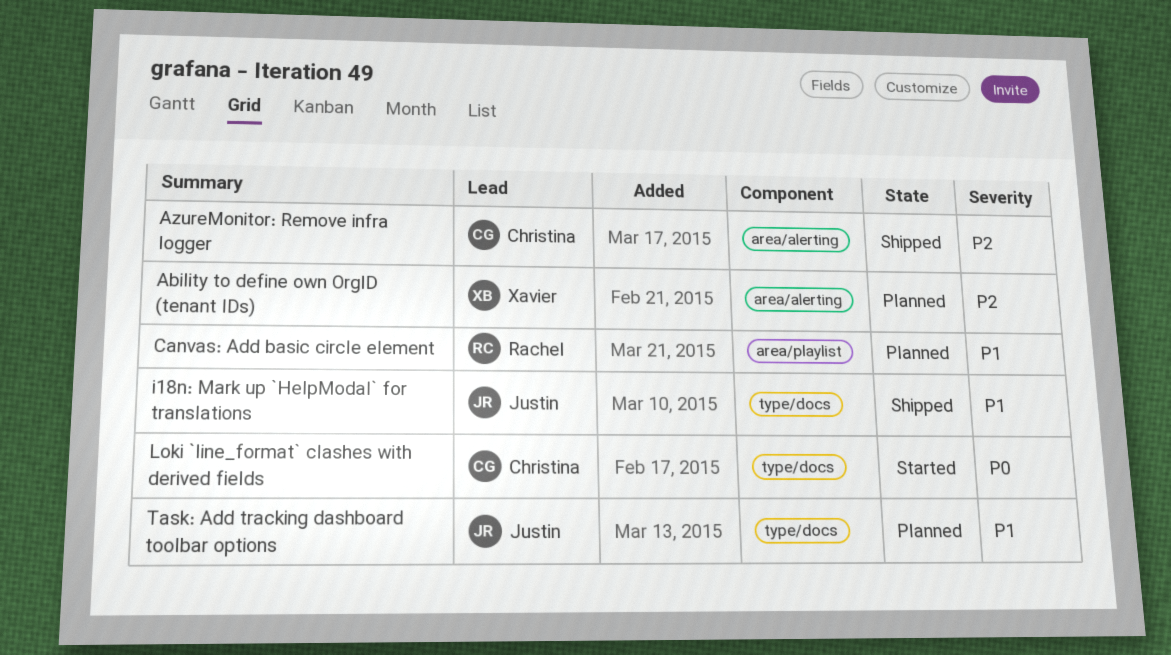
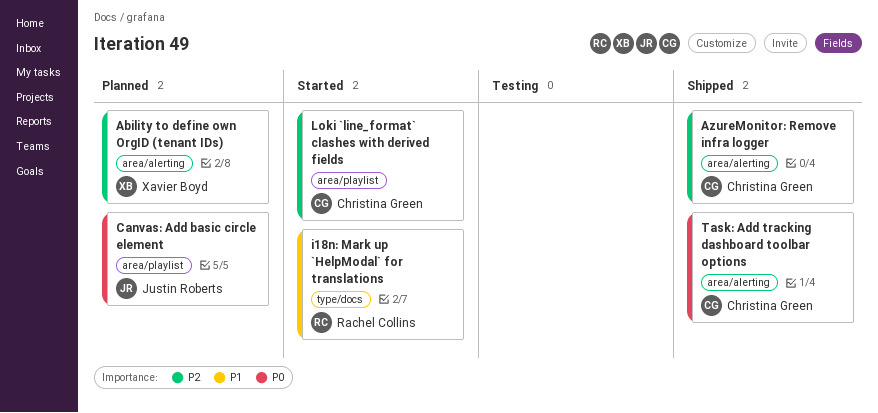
Canvas: Add basic circle element, owner: Rachel Collins -> Justin Roberts
Canvas: Add basic circle element, priority: P1 -> P0
i18n: Mark up `HelpModal` for translations, status: Shipped -> Started
i18n: Mark up `HelpModal` for translations, owner: Justin Roberts -> Rachel Collins
Loki `line_format` clashes with derived fields, priority: P0 -> P2
Loki `line_format` clashes with derived fields, label: type/docs -> area/playlist
Task: Add tracking dashboard toolbar options, status: Planned -> Shipped
Task: Add tracking dashboard toolbar options, owner: Justin Roberts -> Christina Green
Task: Add tracking dashboard toolbar options, priority: P1 -> P0
Task: Add tracking dashboard toolbar options, label: type/docs -> area/alerting

